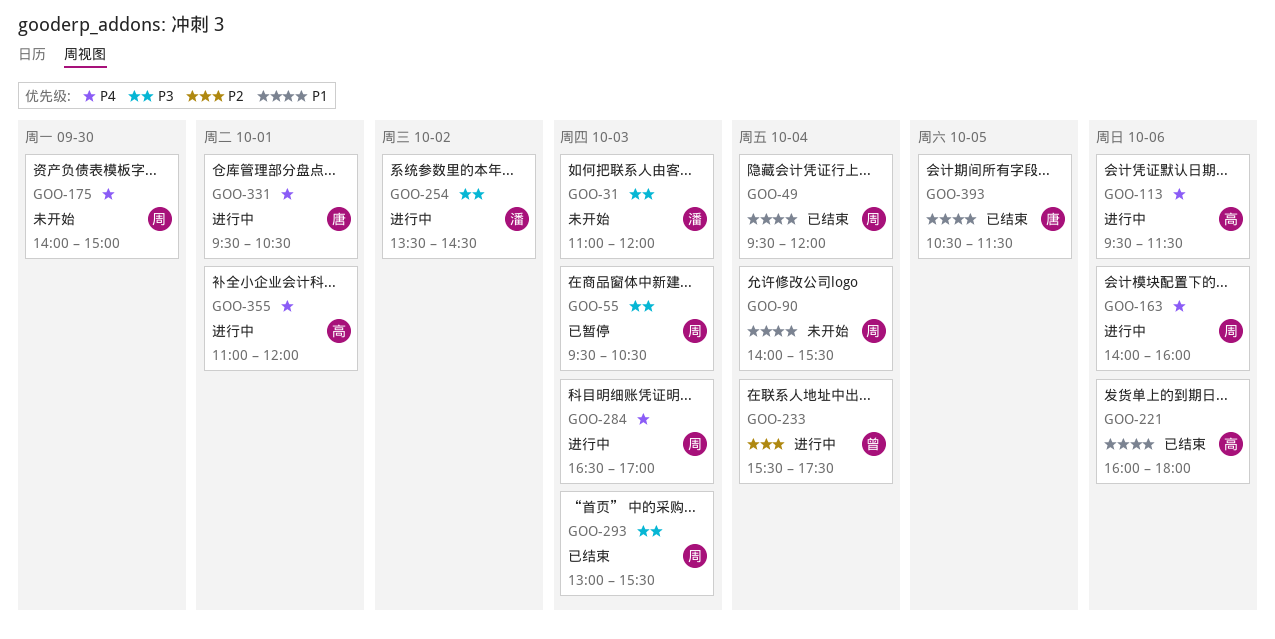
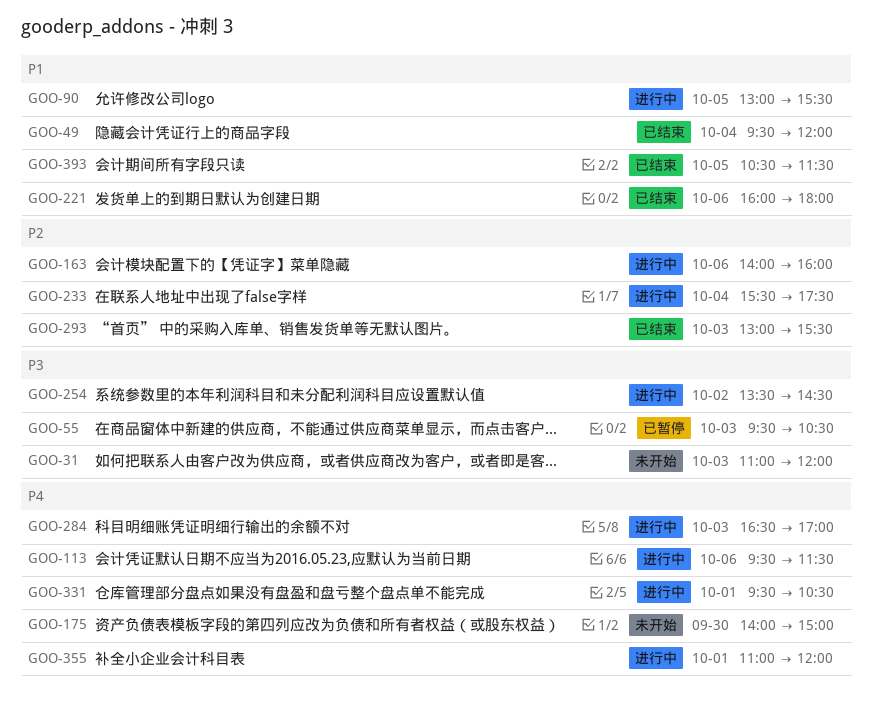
GOO-90, status: 未开始 -> 进行中
GOO-90, day: Oct 4 -> Oct 5
GOO-90, begins: 14:00 -> 13:00
GOO-163, priority: P4 -> P2
GOO-293, priority: P3 -> P2

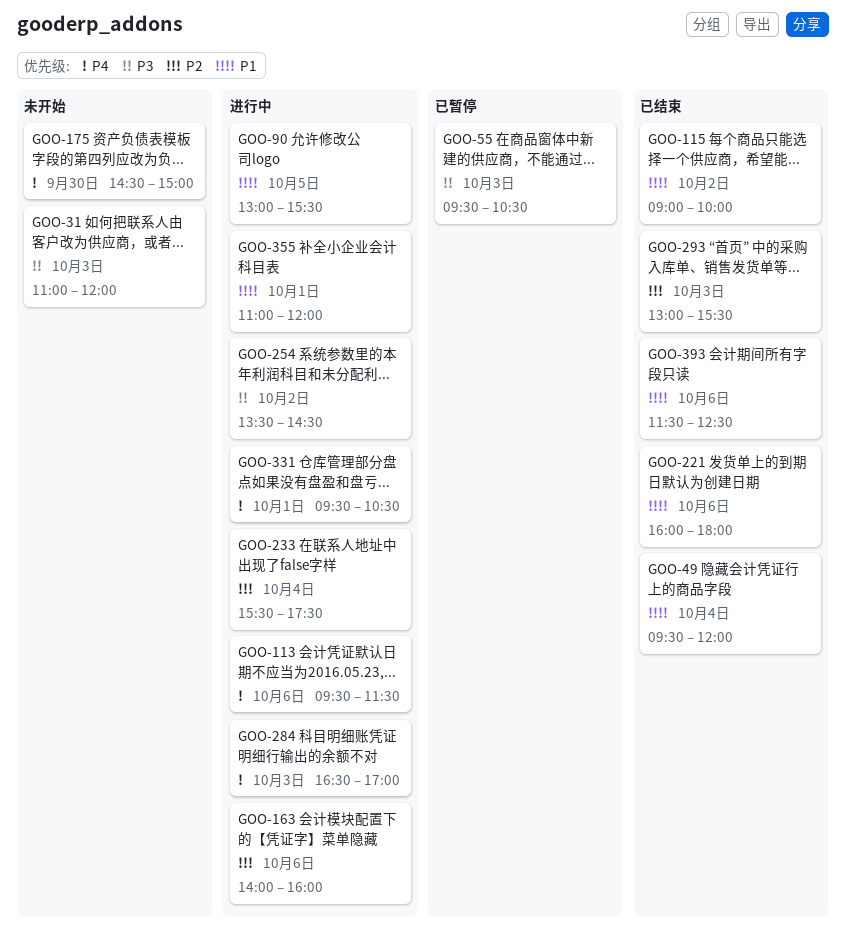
GOO-115: none -> present
GOO-175, begins: 14:00 -> 14:30
GOO-355, priority: P4 -> P1
GOO-393, day: Oct 5 -> Oct 6
GOO-393, begins: 10:30 -> 11:30
GOO-393, ends: 11:30 -> 12:30

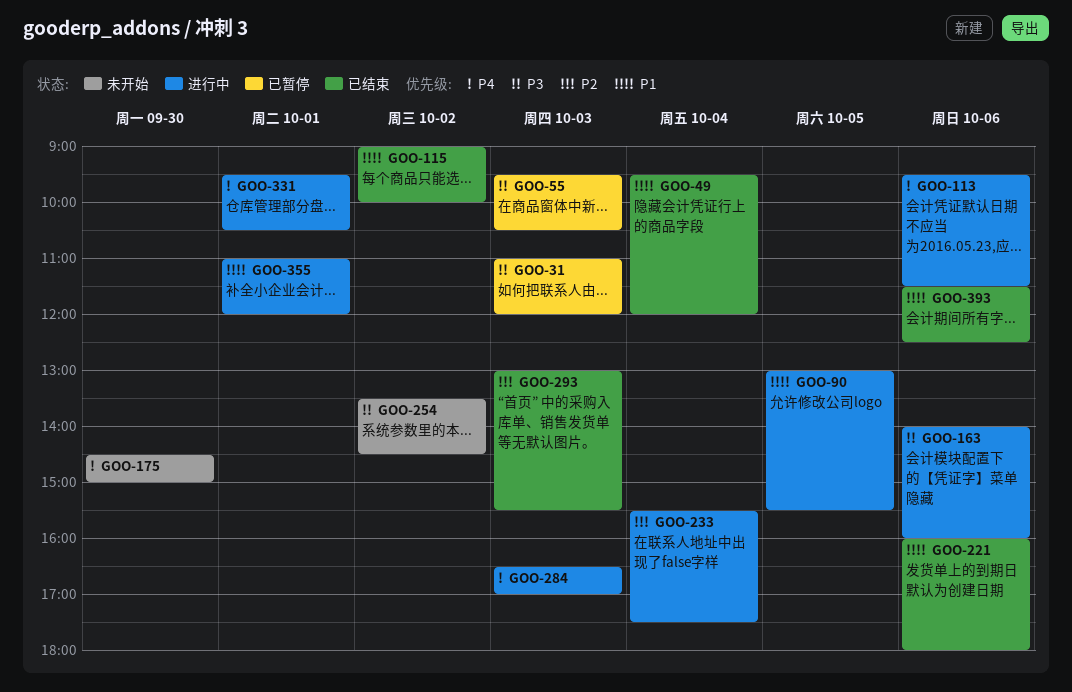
GOO-31, status: 未开始 -> 已暂停
GOO-163, priority: P2 -> P3
GOO-254, status: 进行中 -> 未开始

